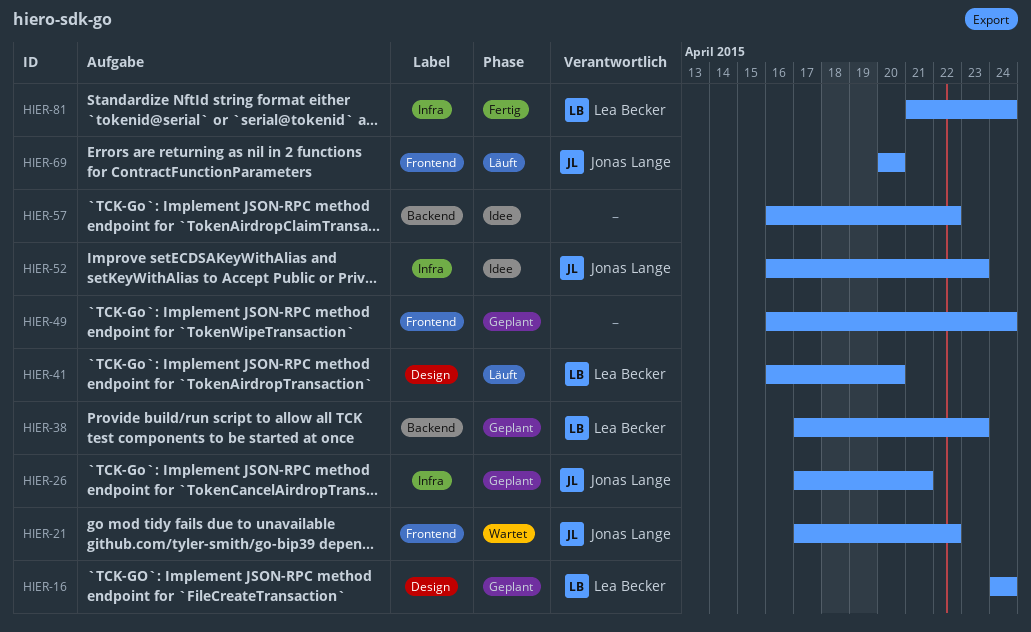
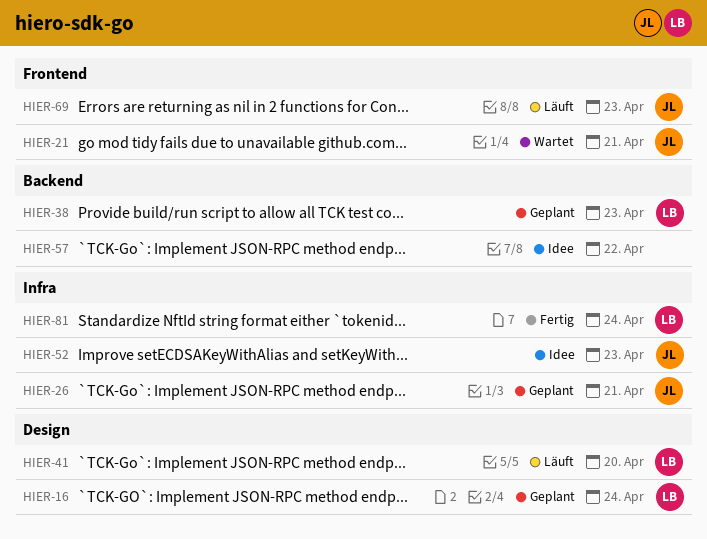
HIER-21, due: Apr 22 -> Apr 21
HIER-49: present -> none
HIER-69, due: Apr 20 -> Apr 23

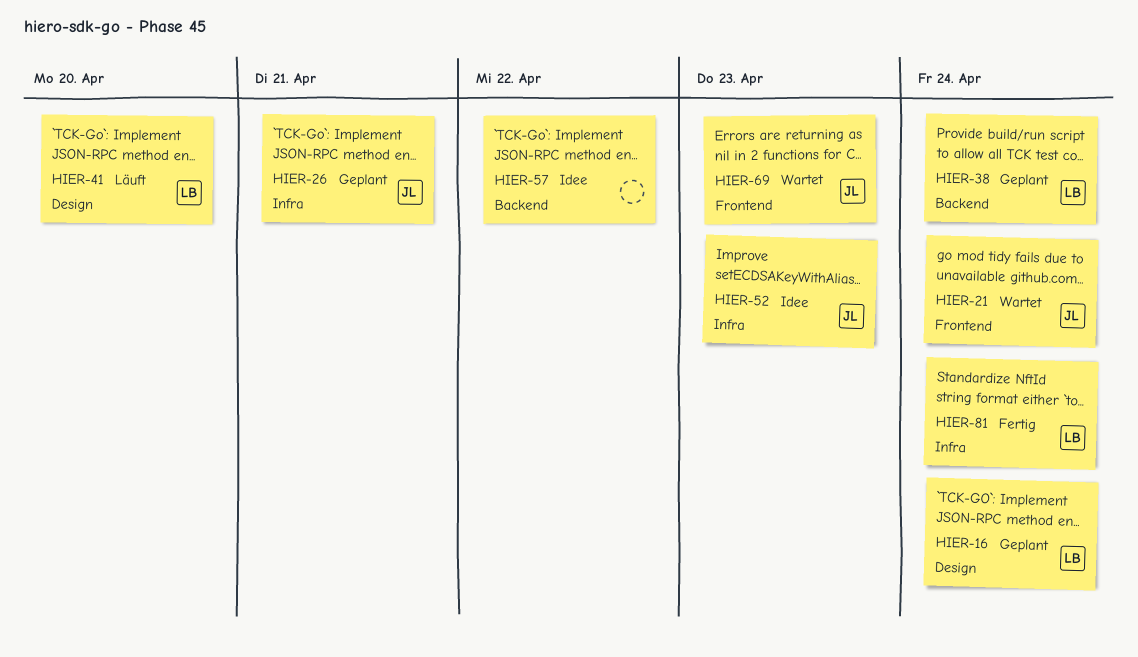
HIER-21, due: Apr 21 -> Apr 24
HIER-38, due: Apr 23 -> Apr 24
HIER-69, status: Läuft -> Wartet

